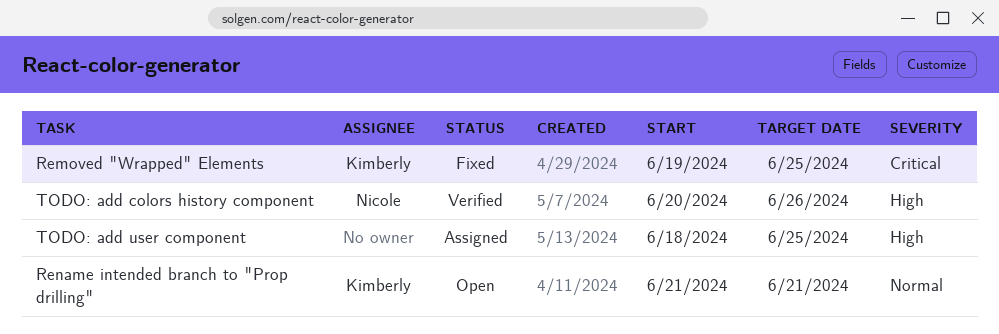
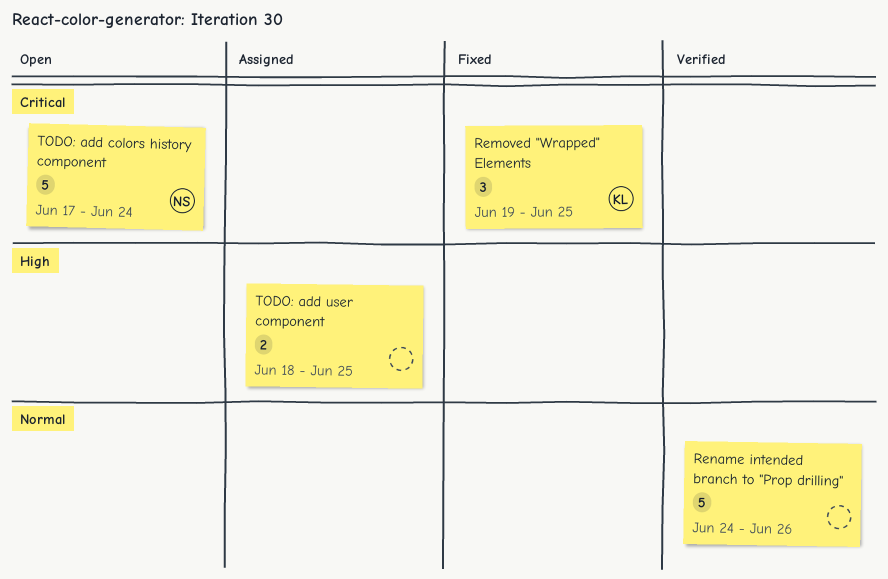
Rename intended branch to "Prop drilling", status: Open -> Verified
Rename intended branch to "Prop drilling", owner: Kimberly -> none
Rename intended branch to "Prop drilling", start: Jun 21 -> Jun 24
Rename intended branch to "Prop drilling", due: Jun 21 -> Jun 26
TODO: add colors history component, status: Verified -> Open
TODO: add colors history component, priority: High -> Critical
TODO: add colors history component, start: Jun 20 -> Jun 17
TODO: add colors history component, due: Jun 26 -> Jun 24

